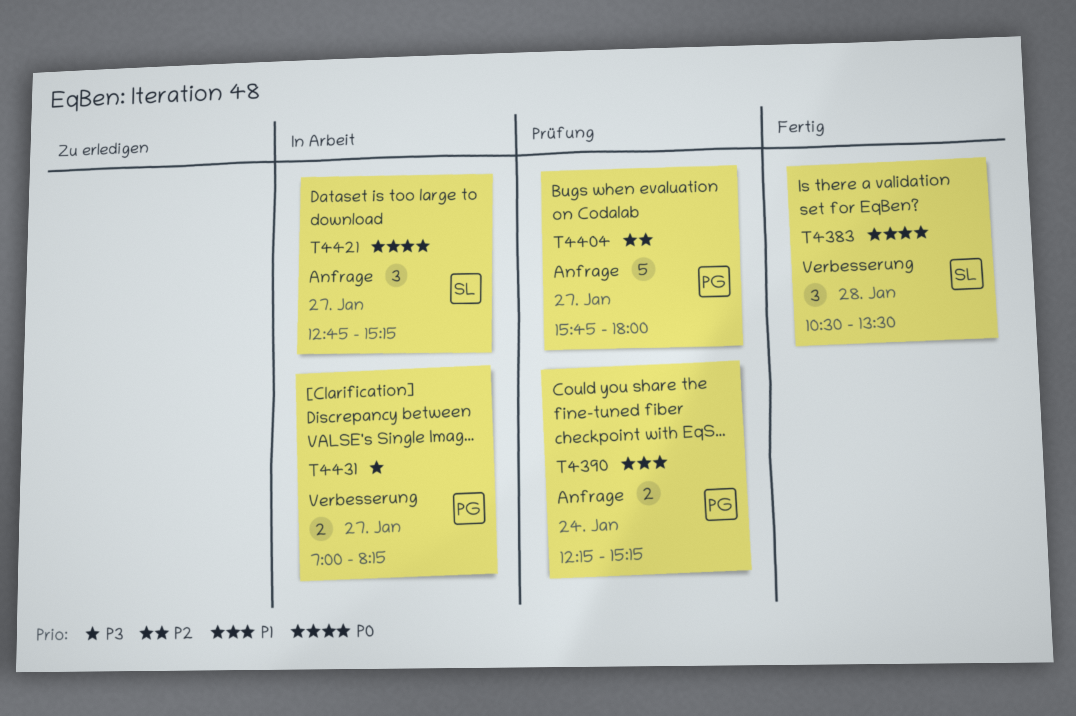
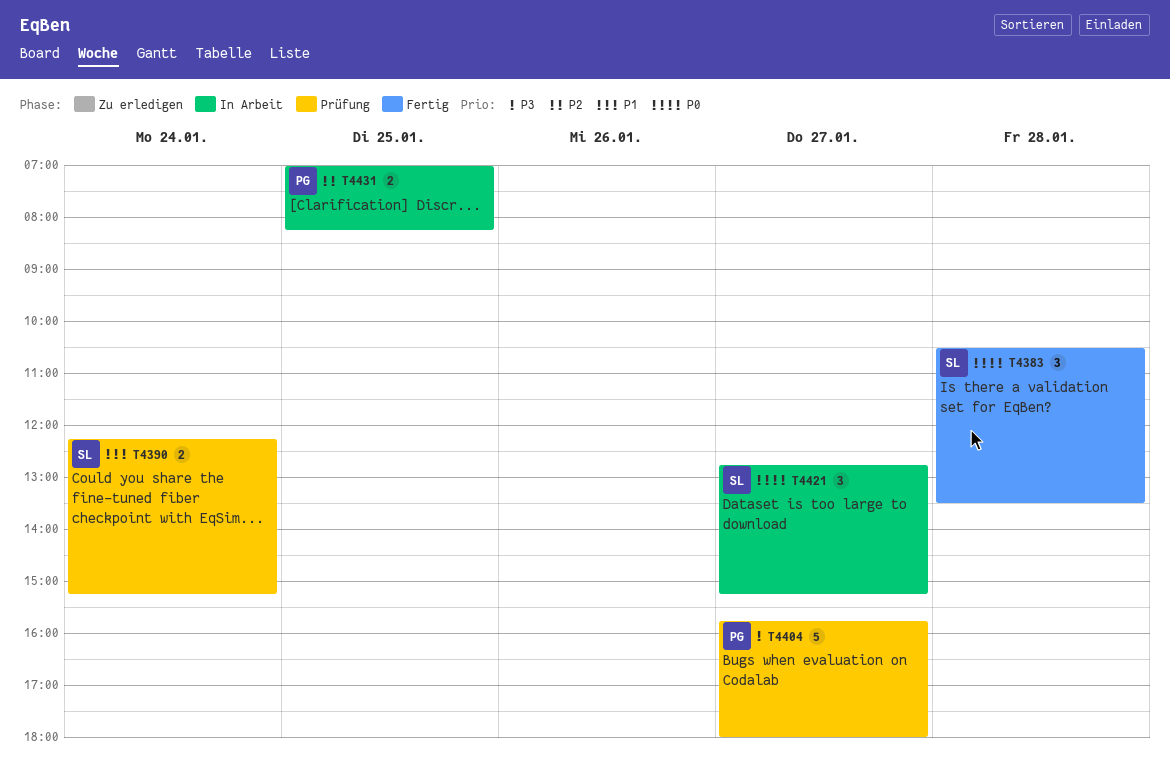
T4390, owner: PG -> SL
T4404, priority: P2 -> P3
T4431, priority: P3 -> P2
T4431, day: Jan 27 -> Jan 25

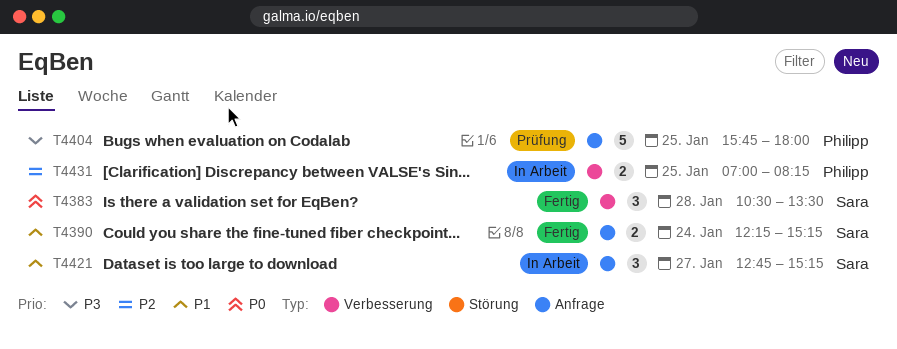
T4390, status: Prüfung -> Fertig
T4404, day: Jan 27 -> Jan 25
T4421, priority: P0 -> P1

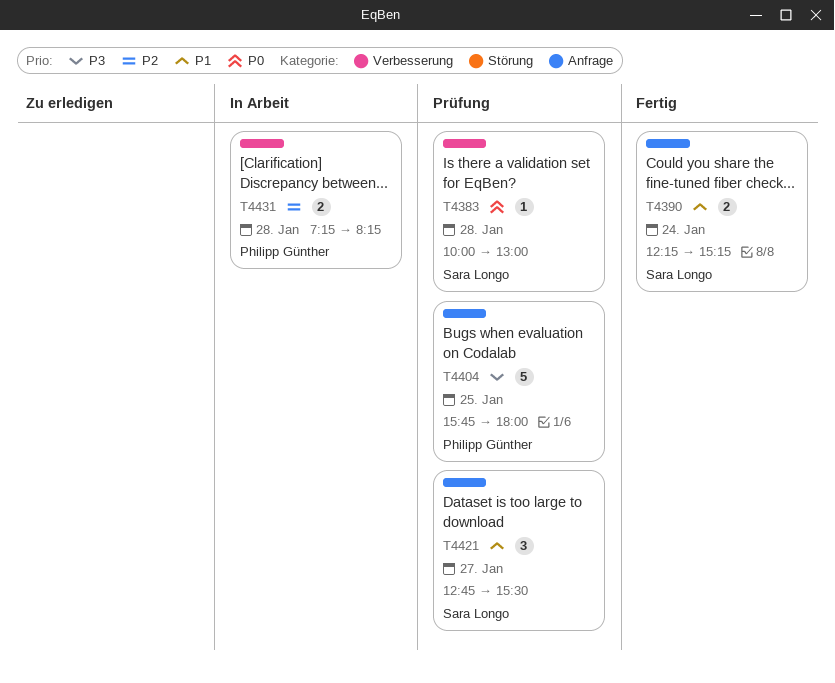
T4383, status: Fertig -> Prüfung
T4383, estimate: 3 -> 1
T4383, begins: 10:30 -> 10:00
T4383, ends: 13:30 -> 13:00
T4421, status: In Arbeit -> Prüfung
T4421, ends: 15:15 -> 15:30
T4431, day: Jan 25 -> Jan 28
T4431, begins: 07:00 -> 07:15

